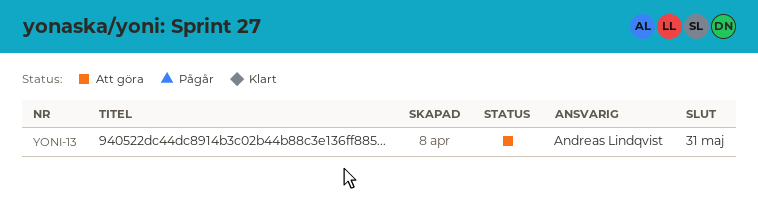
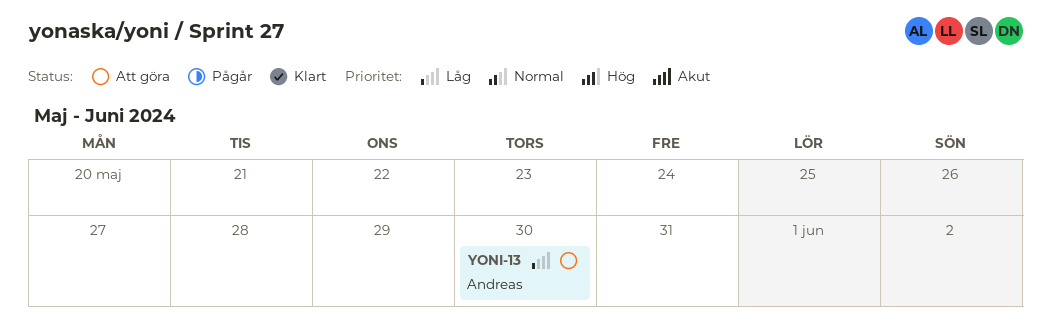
YONI-13, due: May 31 -> May 30

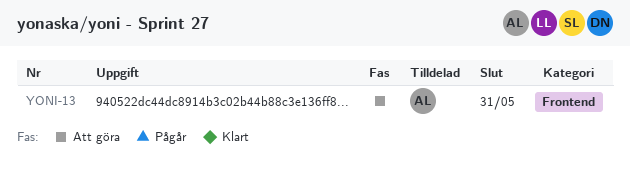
YONI-13, due: May 30 -> May 31

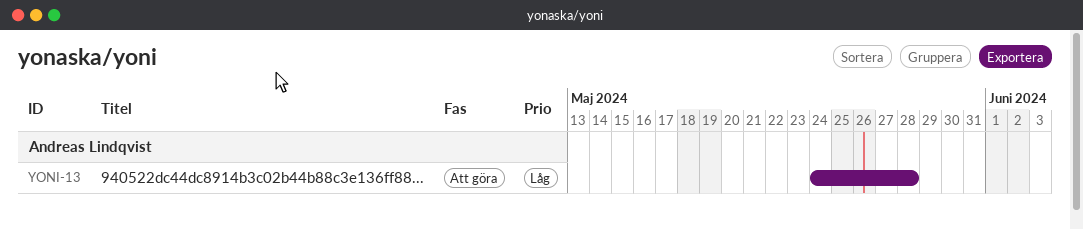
YONI-13, due: May 31 -> May 28

